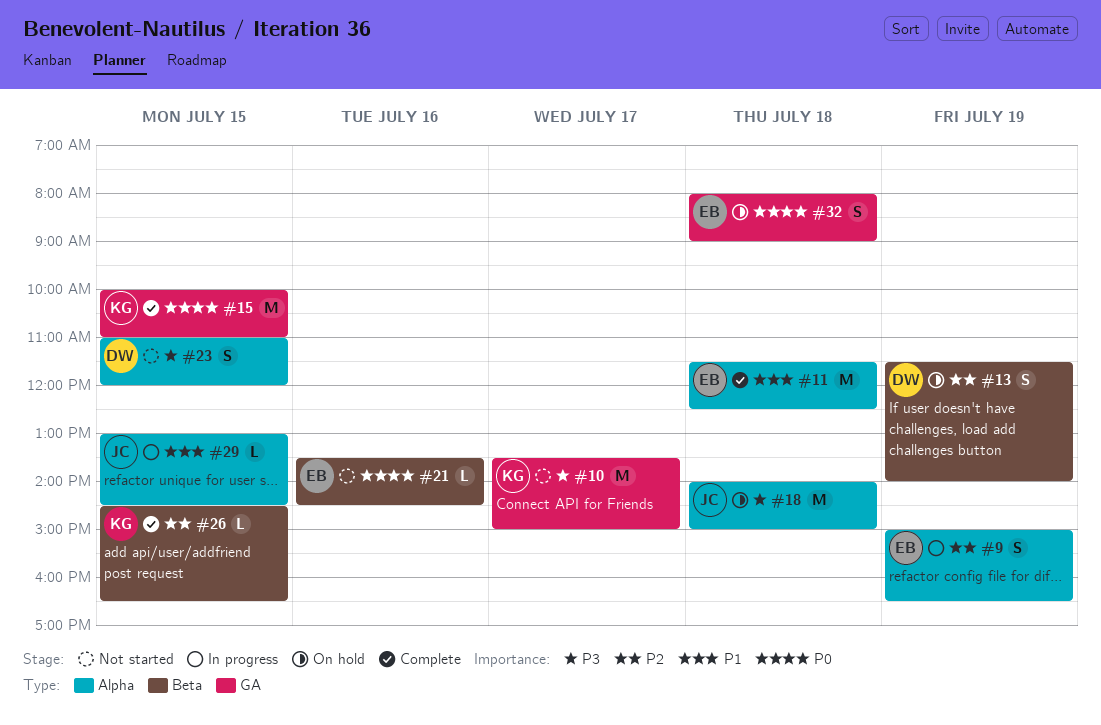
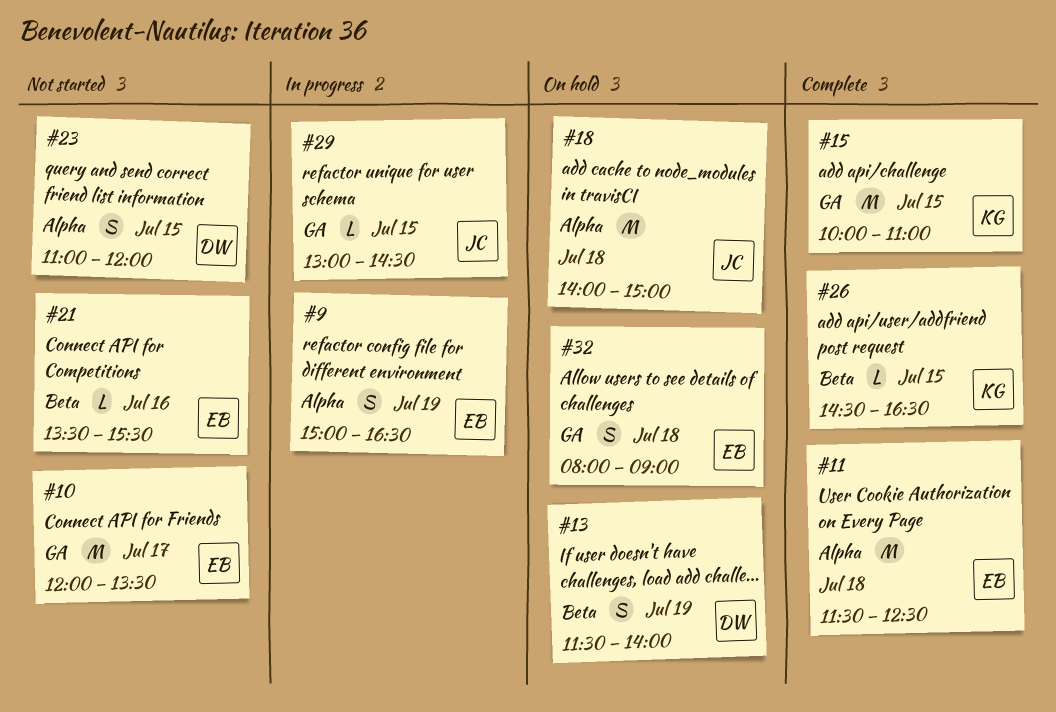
#10, owner: KG -> EB
#10, begins: 13:30 -> 12:00
#10, ends: 15:00 -> 13:30
#21, ends: 14:30 -> 15:30
#29, label: Alpha -> GA

